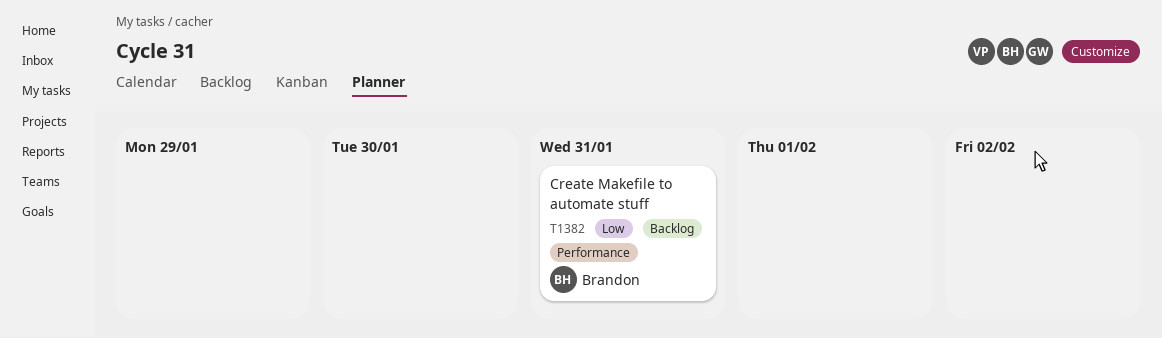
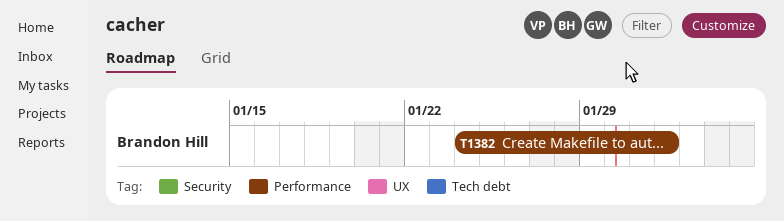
T1382, due: Jan 31 -> Feb 1

